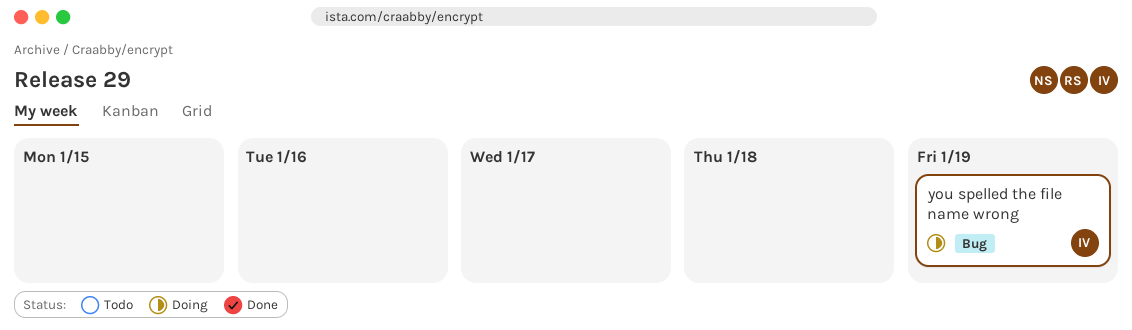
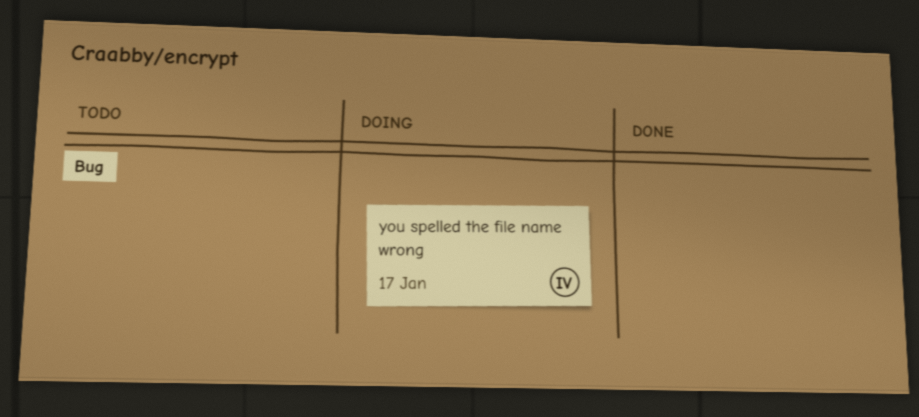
you spelled the file name wrong, due: Jan 19 -> Jan 17

